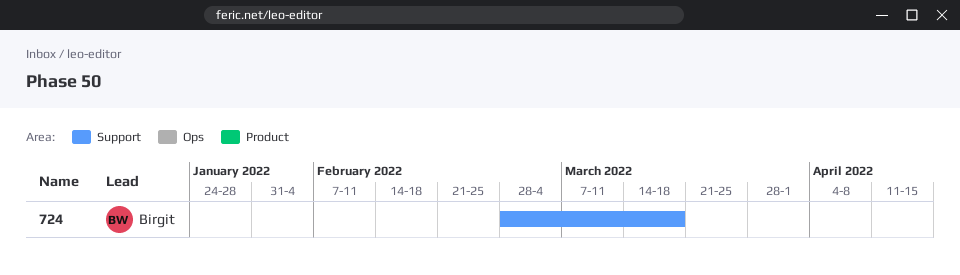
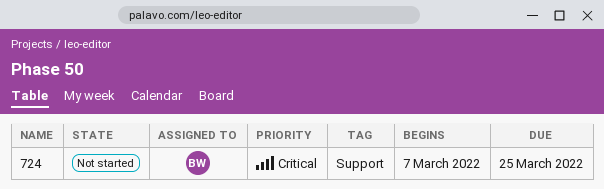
724, start: Feb 28 -> Mar 7
724, due: Mar 18 -> Mar 25

